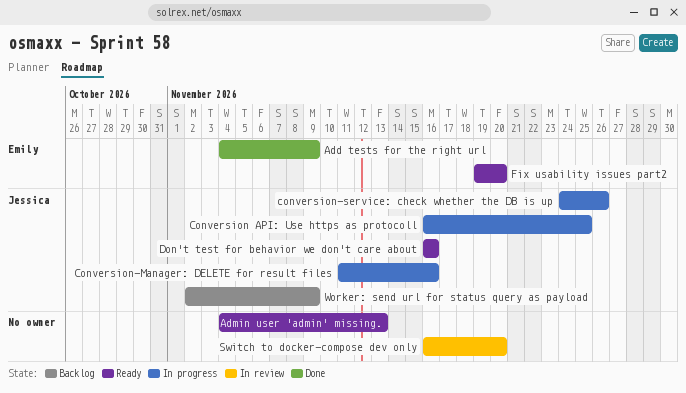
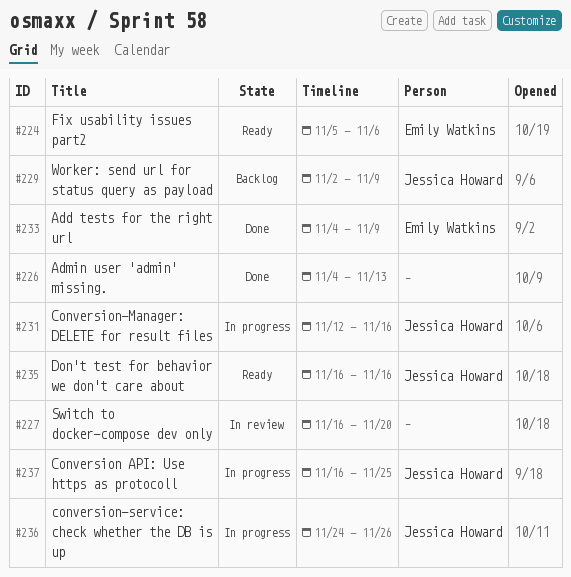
Admin user 'admin' missing., status: Ready -> Done
Conversion-Manager: DELETE for result files, start: Nov 11 -> Nov 12
Fix usability issues part2, start: Nov 19 -> Nov 5
Fix usability issues part2, due: Nov 20 -> Nov 6

